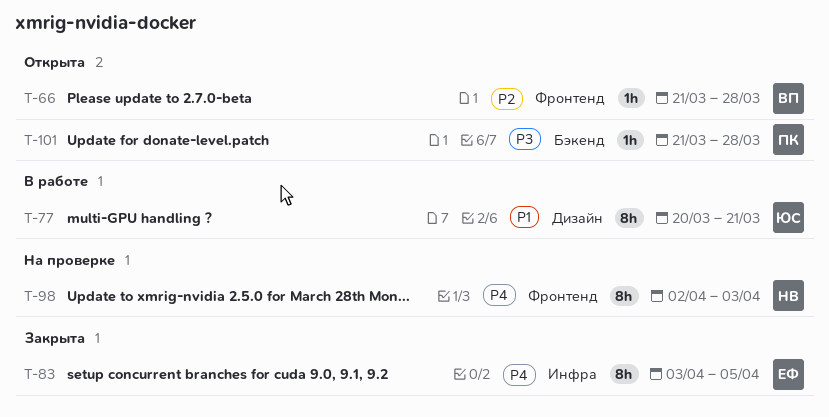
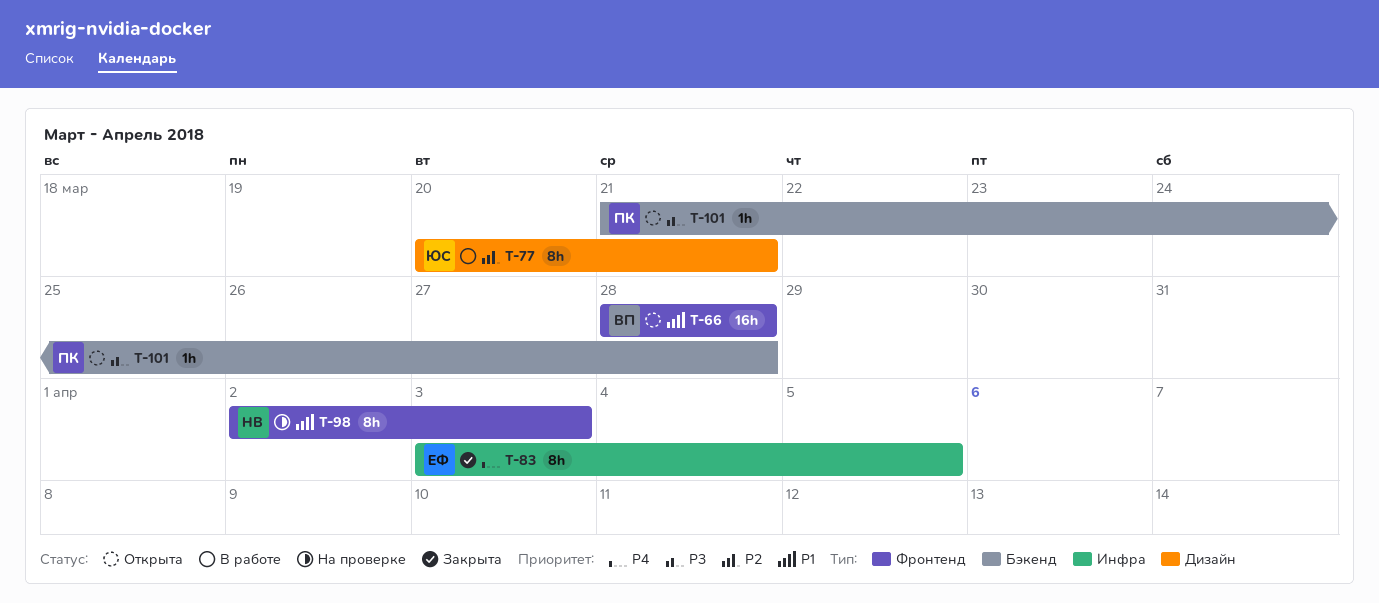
T-66, priority: P2 -> P1
T-66, estimate: 1h -> 16h
T-66, start: Mar 21 -> Mar 28
T-77, priority: P1 -> P2
T-98, priority: P4 -> P1

